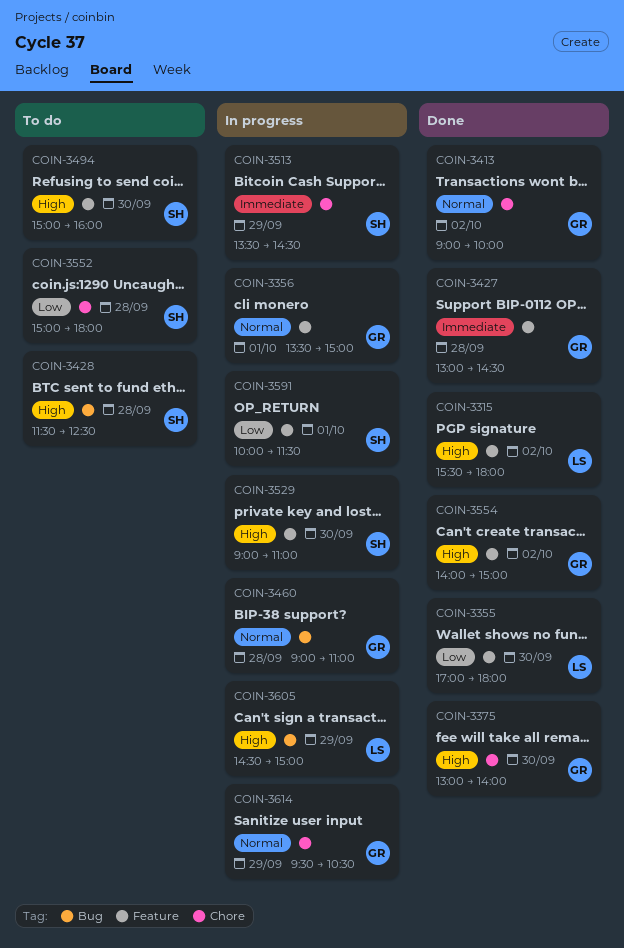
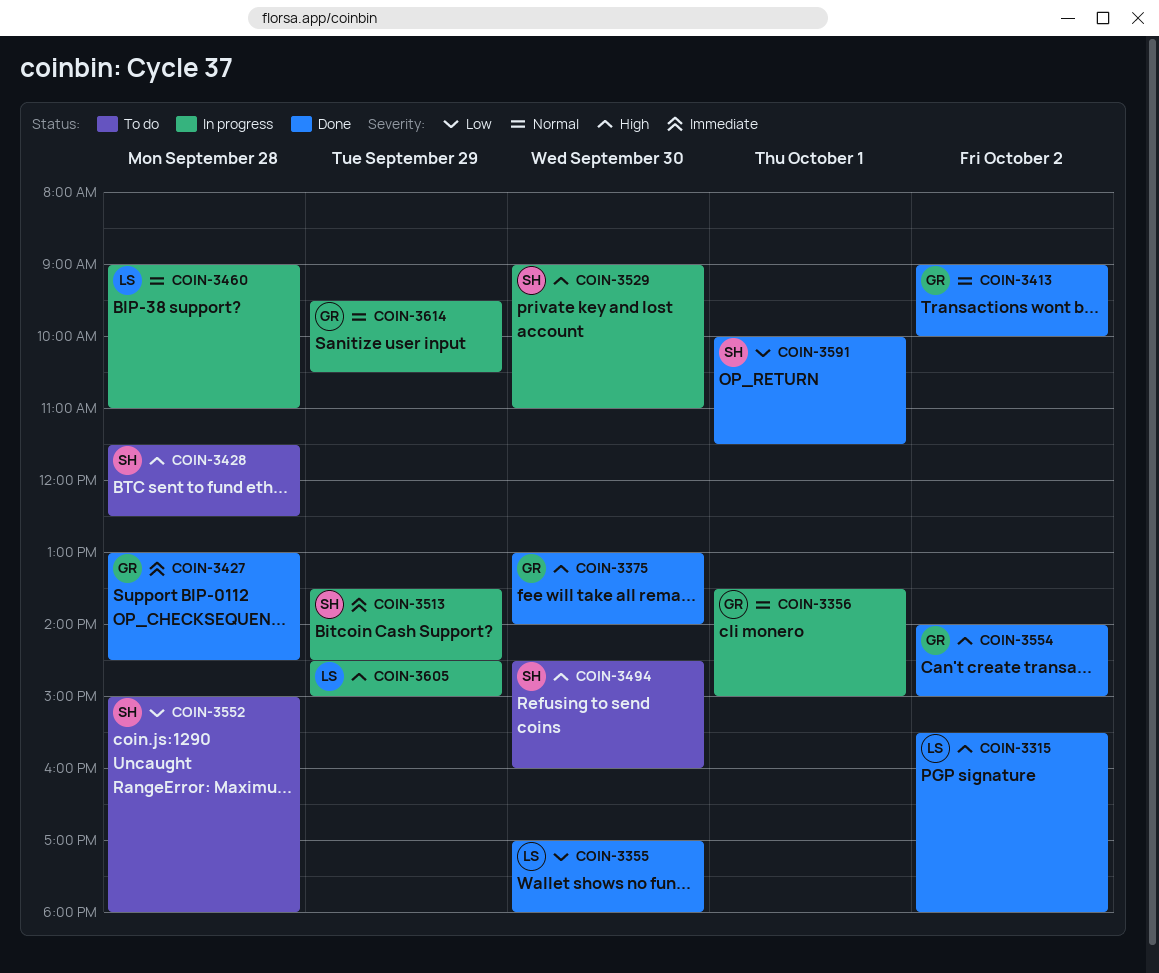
COIN-3460, owner: GR -> LS
COIN-3494, begins: 15:00 -> 14:30
COIN-3591, status: In progress -> Done

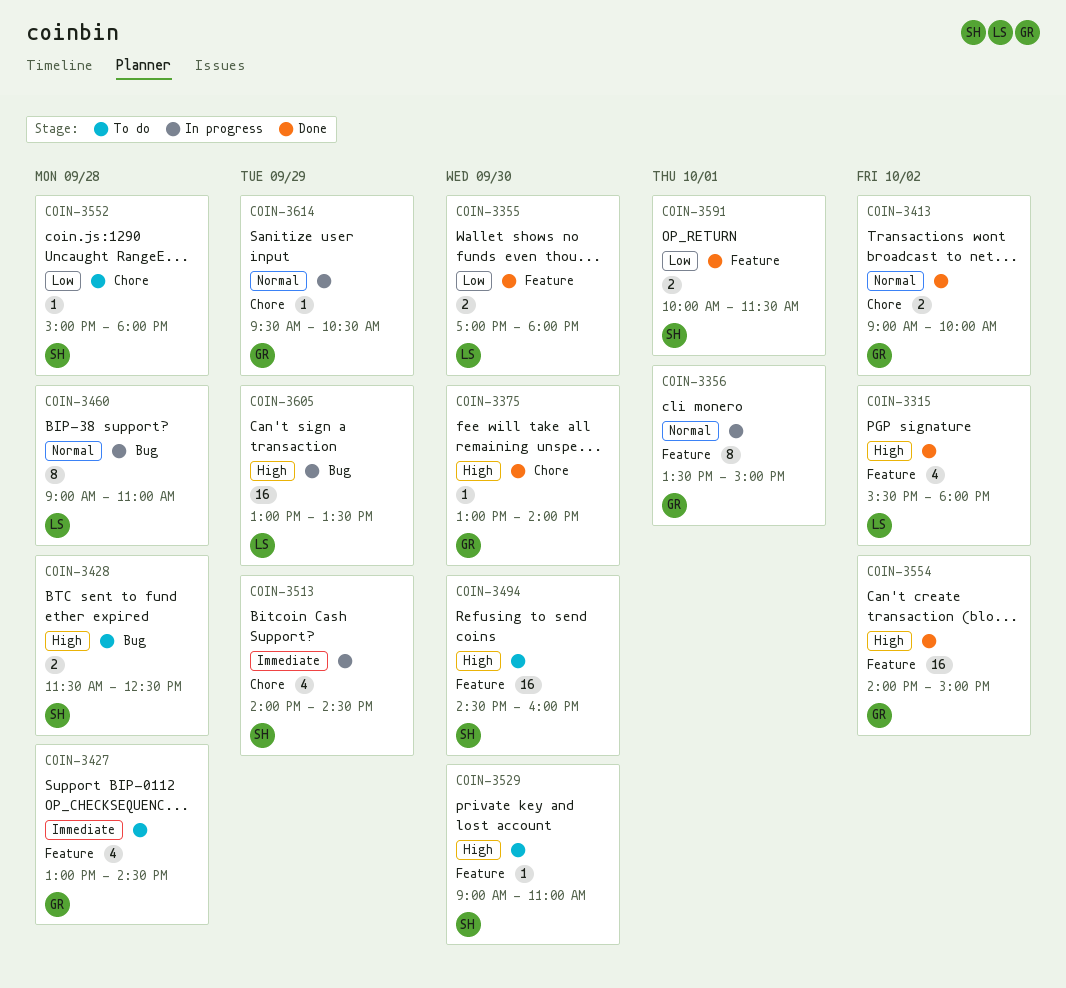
COIN-3427, status: Done -> To do
COIN-3513, begins: 13:30 -> 14:00
COIN-3529, status: In progress -> To do
COIN-3605, begins: 14:30 -> 13:00
COIN-3605, ends: 15:00 -> 13:30

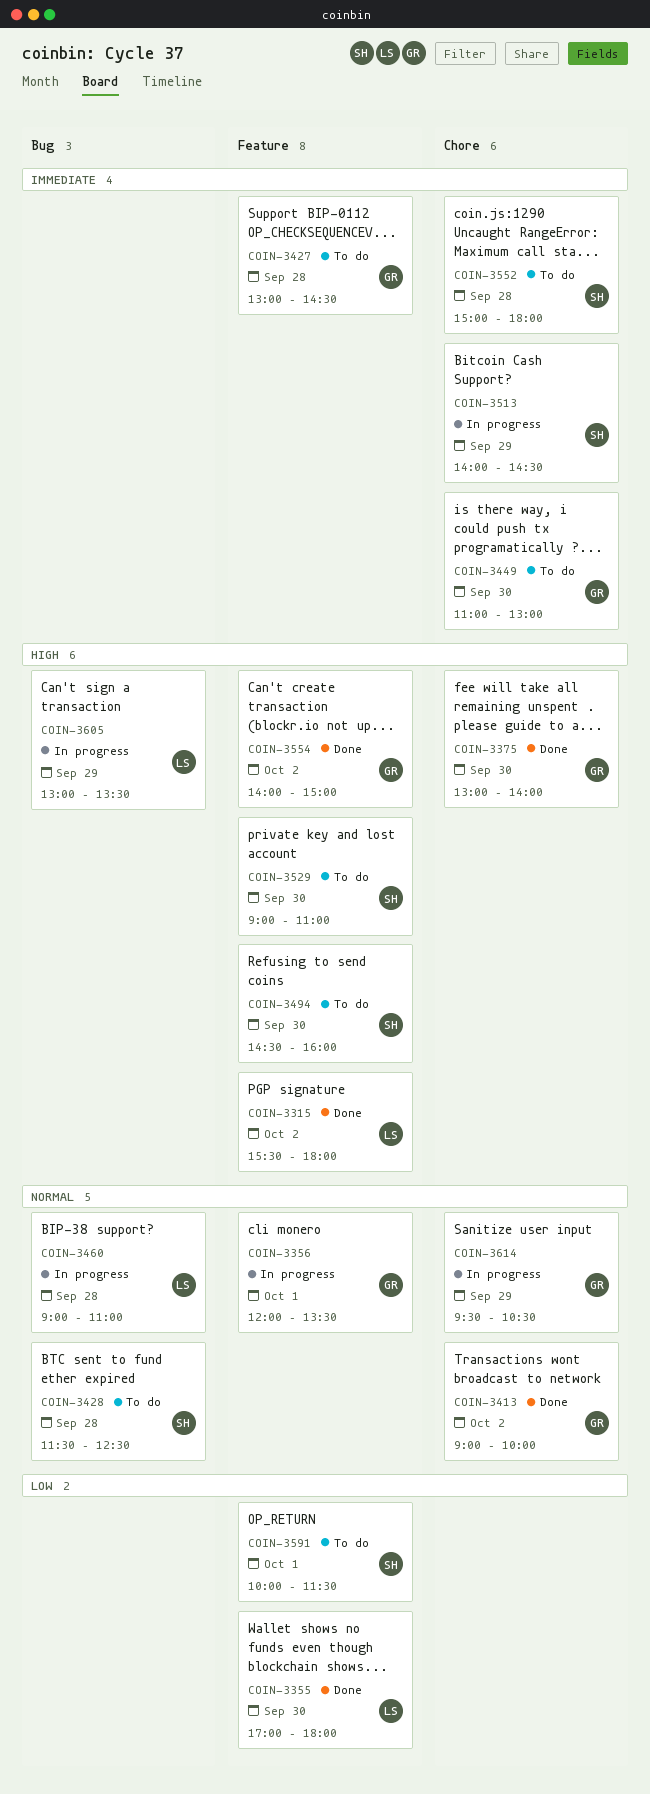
COIN-3356, begins: 13:30 -> 12:00
COIN-3356, ends: 15:00 -> 13:30
COIN-3428, priority: High -> Normal
COIN-3449: none -> present
COIN-3552, priority: Low -> Immediate
COIN-3591, status: Done -> To do

